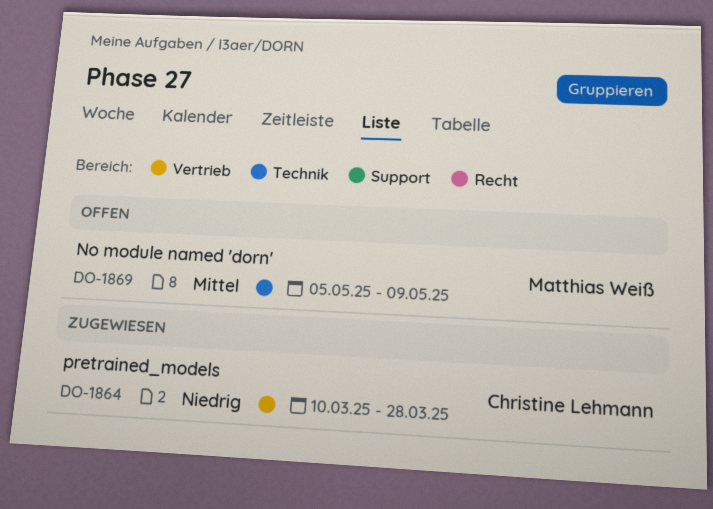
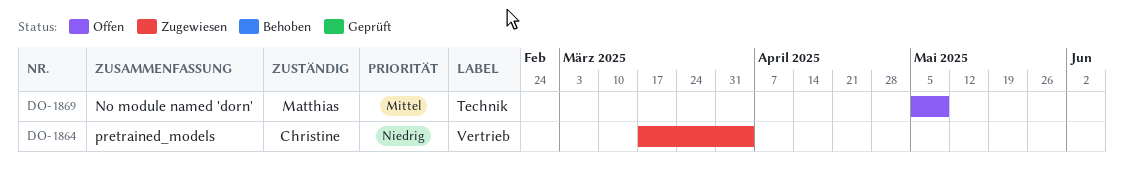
DO-1864, start: Mar 10 -> Mar 17
DO-1864, due: Mar 28 -> Apr 4

